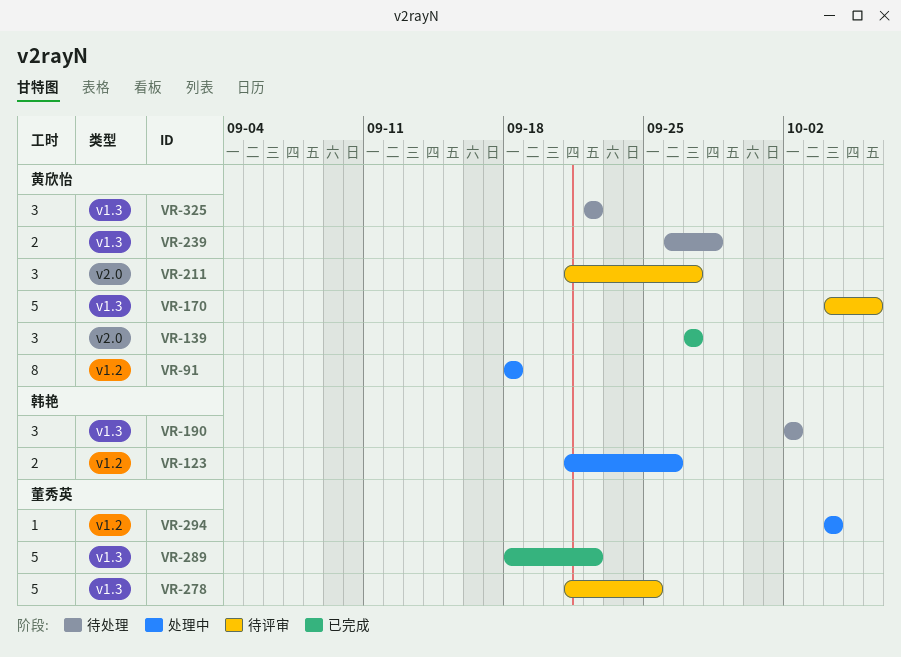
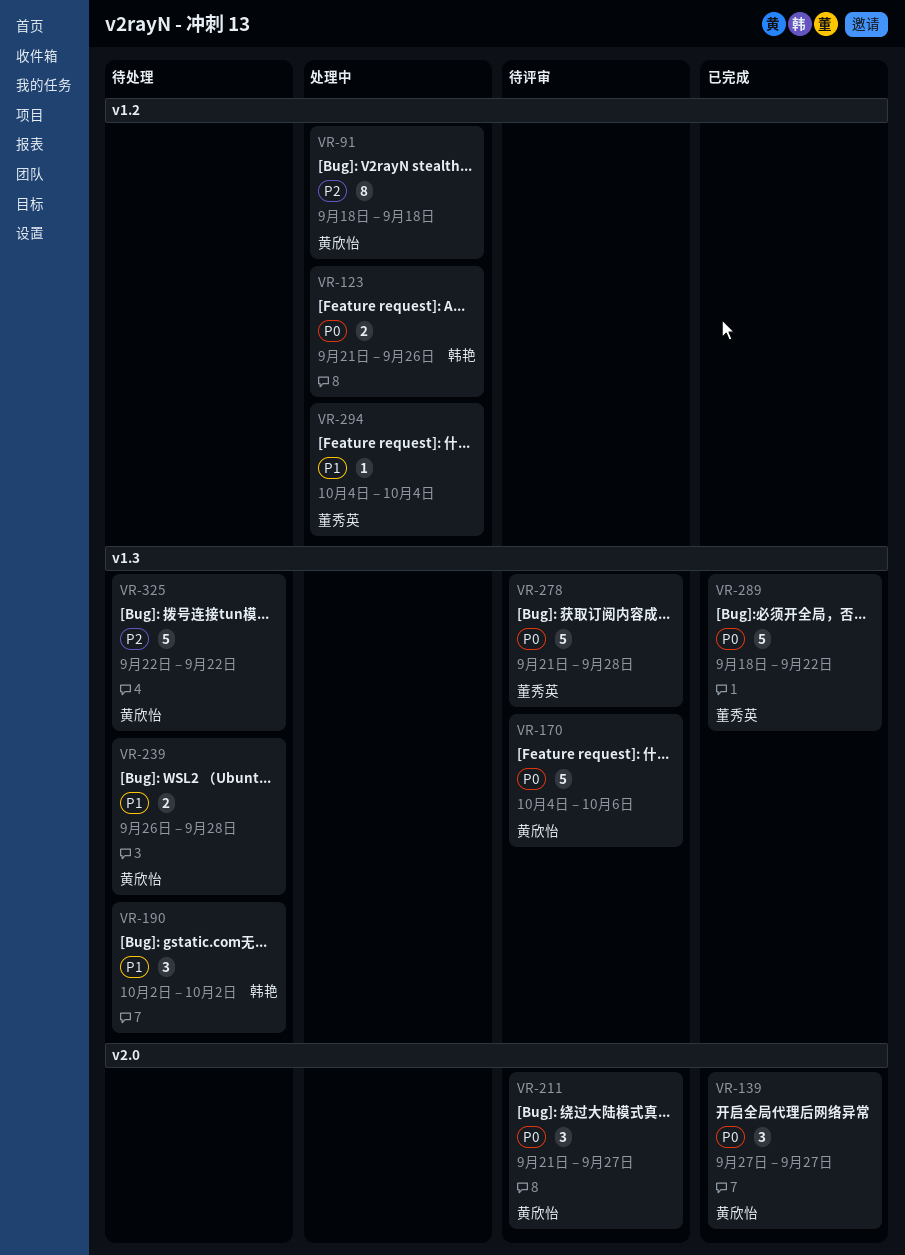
VR-278, due: Sep 25 -> Sep 28
VR-325, estimate: 3 -> 5

